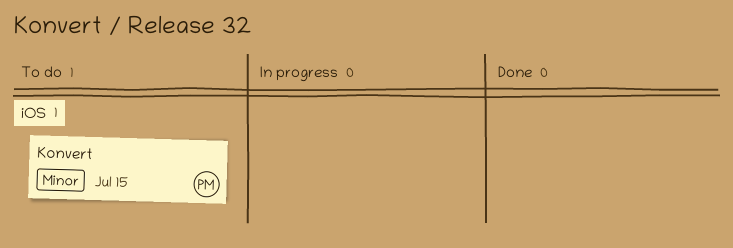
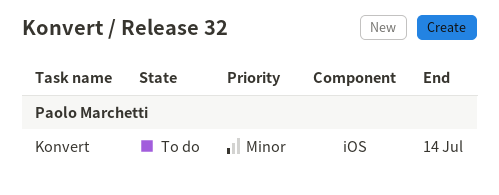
Konvert, due: Jul 15 -> Jul 14

